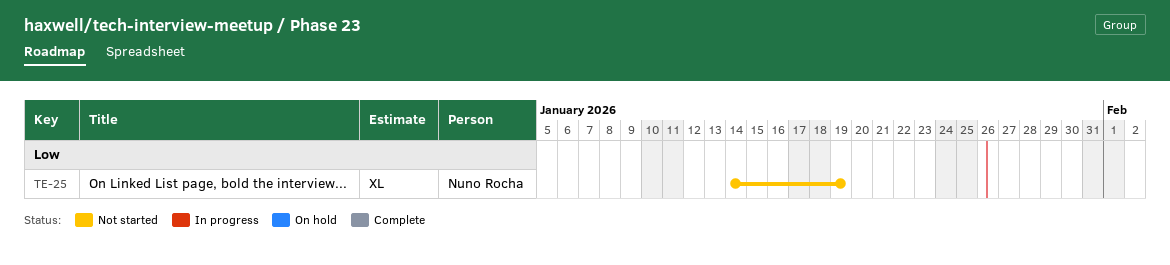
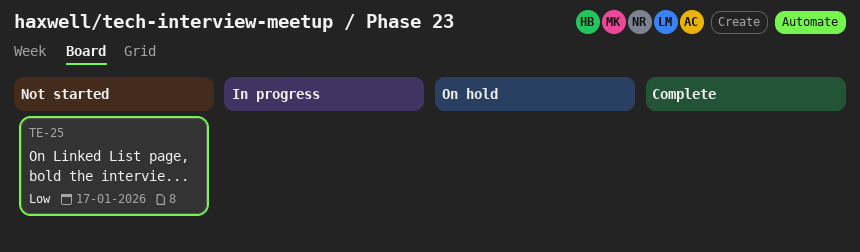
TE-25, due: Jan 19 -> Jan 17

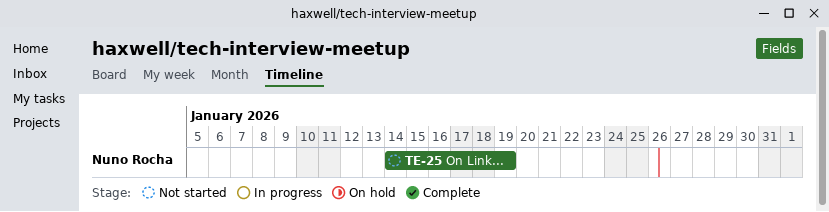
TE-25, due: Jan 17 -> Jan 19

